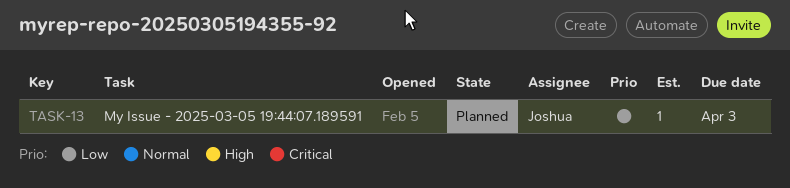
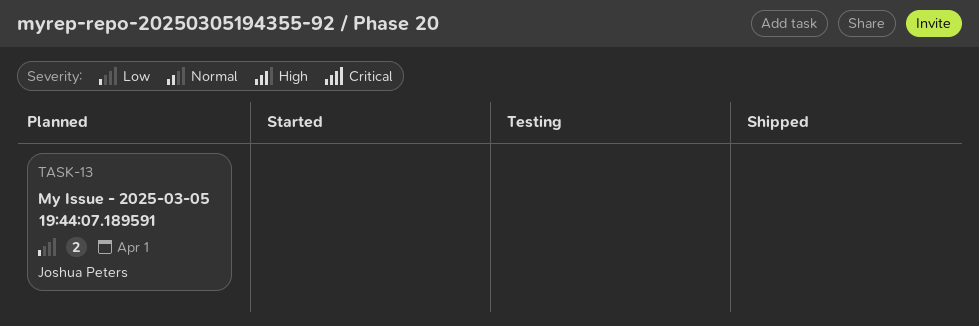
TASK-13, estimate: 1 -> 2
TASK-13, due: Apr 3 -> Apr 1

